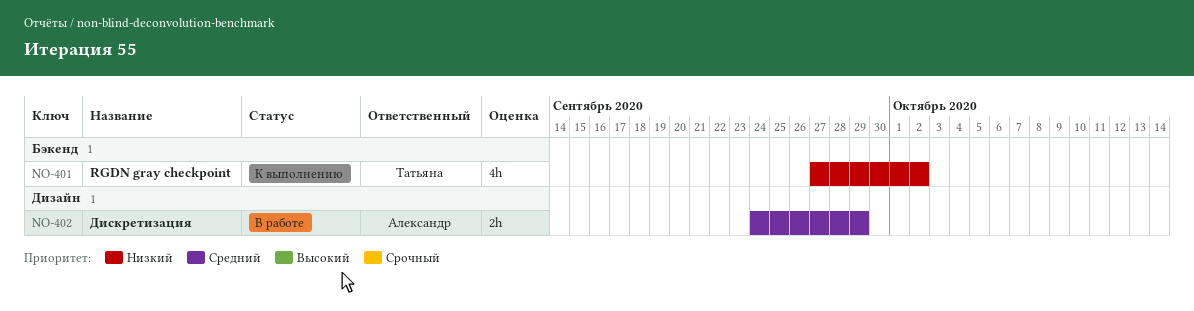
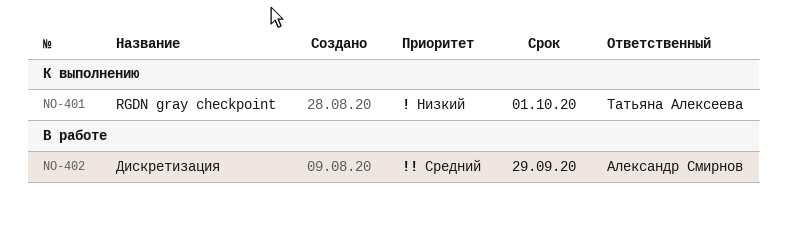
NO-401, due: Oct 2 -> Oct 1

